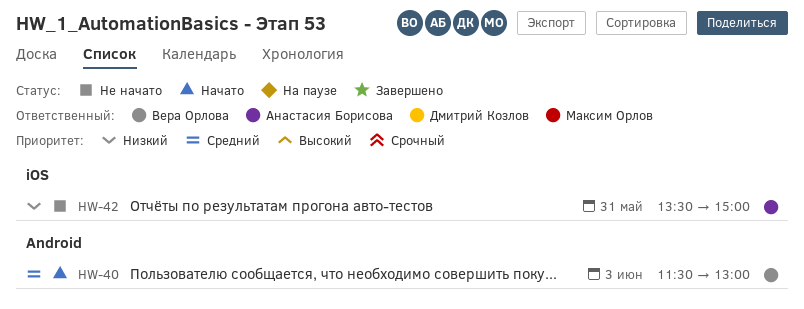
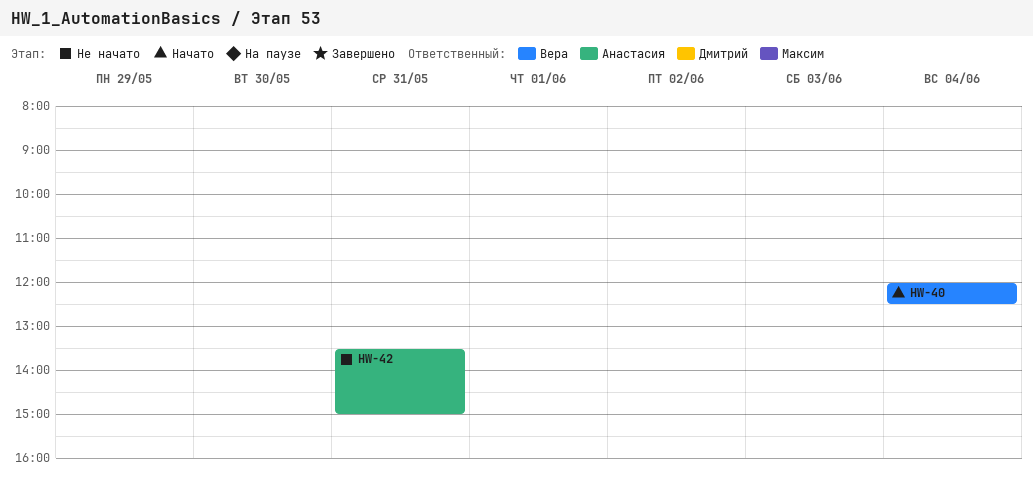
HW-40, day: Jun 3 -> Jun 4
HW-40, begins: 11:30 -> 12:00
HW-40, ends: 13:00 -> 12:30

